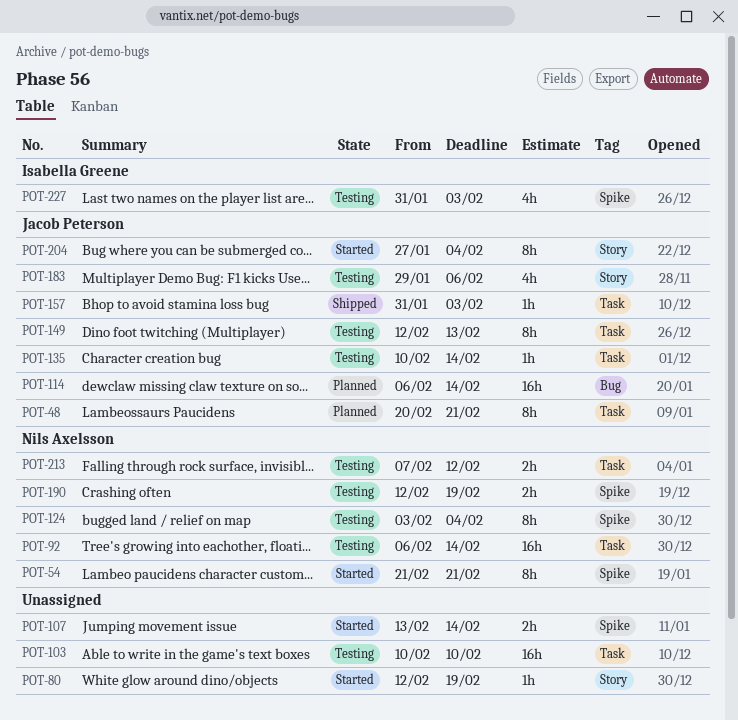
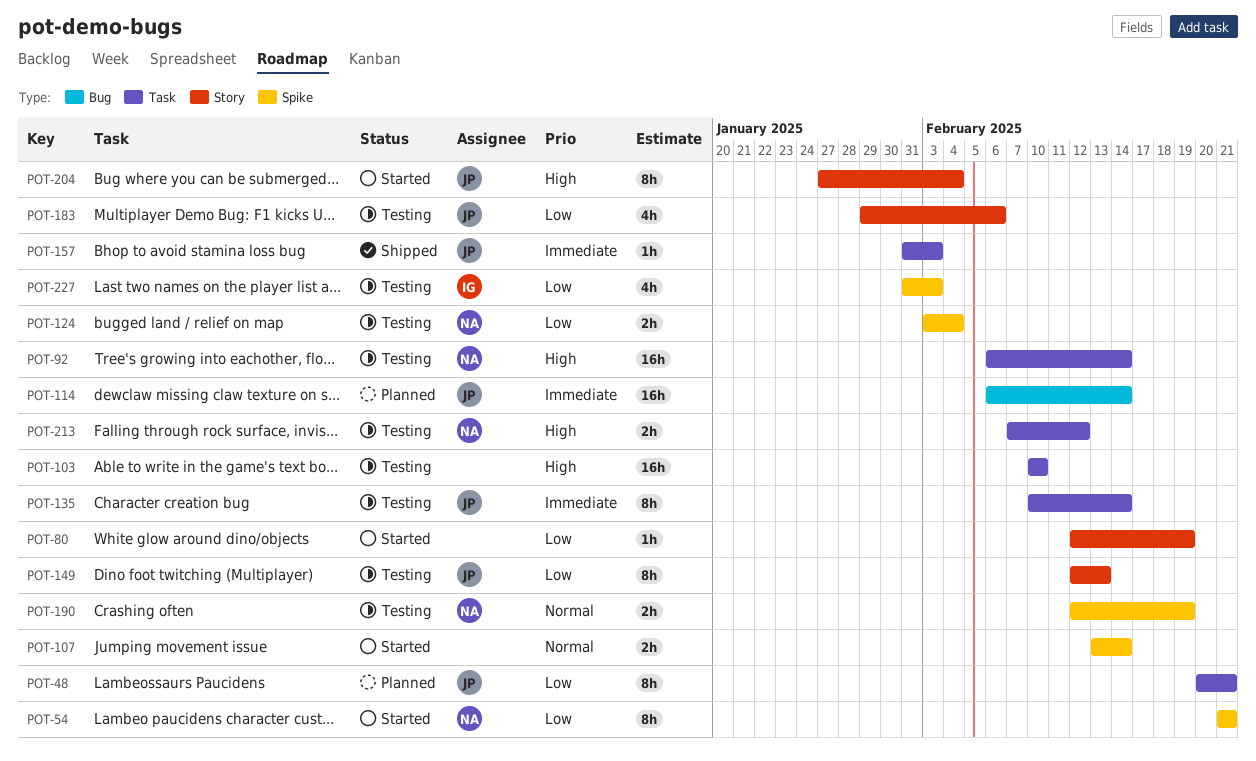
POT-124, estimate: 8h -> 2h
POT-135, estimate: 1h -> 8h
POT-149, label: Task -> Story

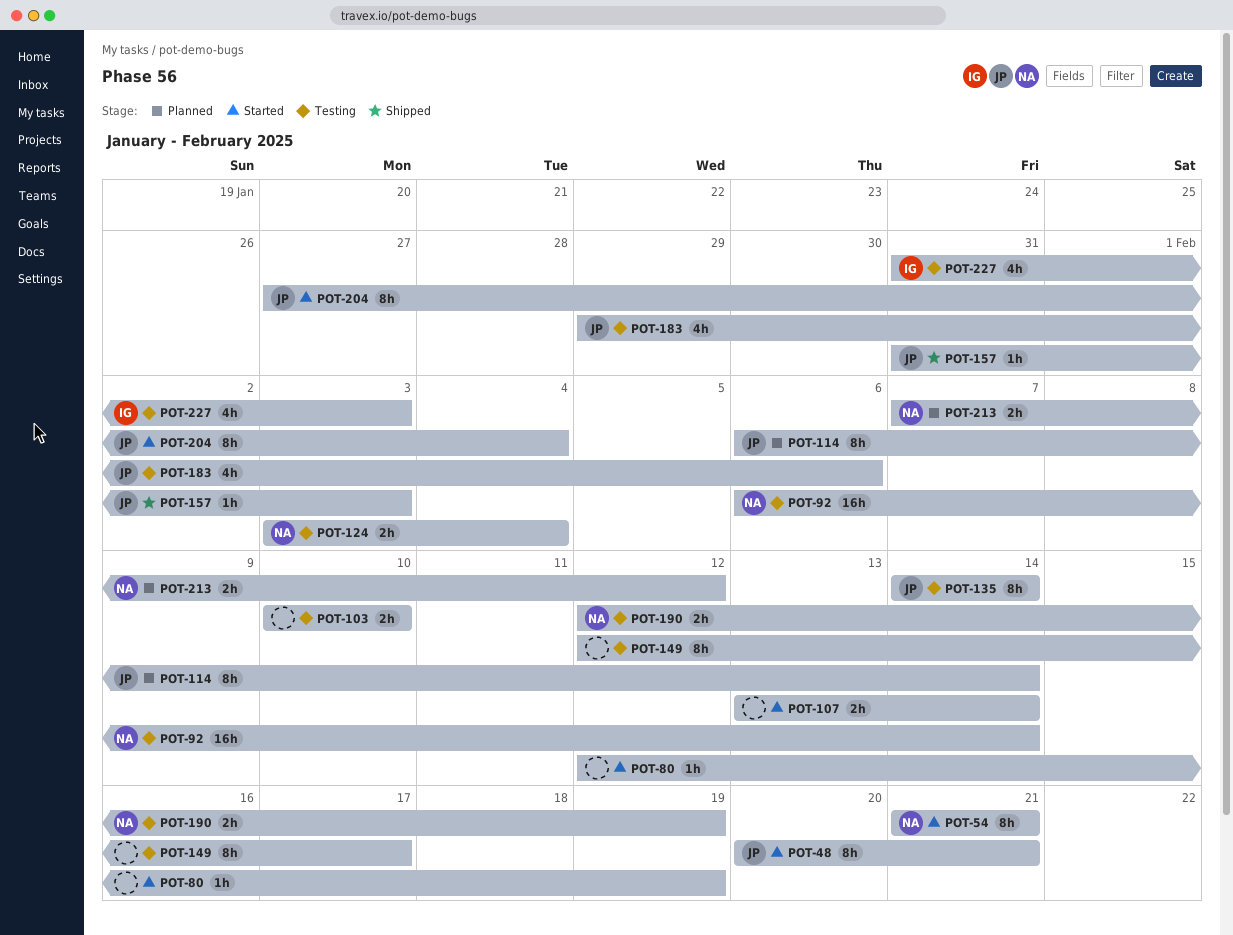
POT-48, status: Planned -> Started
POT-103, estimate: 16h -> 2h
POT-114, estimate: 16h -> 8h
POT-135, start: Feb 10 -> Feb 14
POT-149, owner: JP -> none
POT-149, due: Feb 13 -> Feb 17
POT-213, status: Testing -> Planned

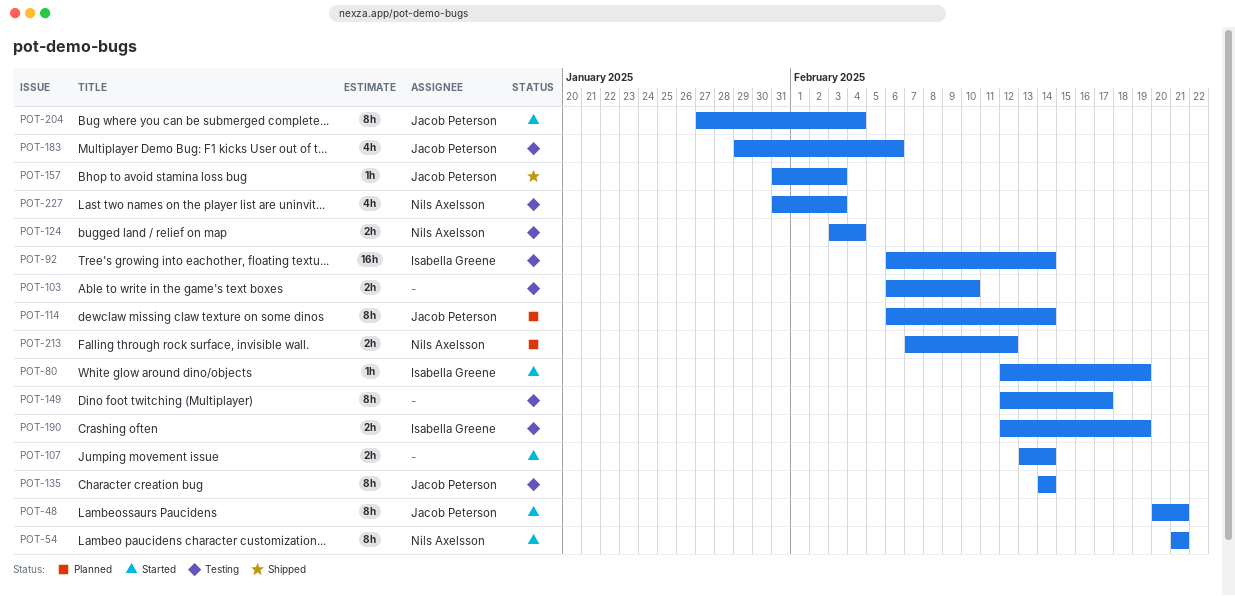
POT-80, owner: none -> Isabella Greene
POT-92, owner: Nils Axelsson -> Isabella Greene
POT-103, start: Feb 10 -> Feb 6
POT-190, owner: Nils Axelsson -> Isabella Greene
POT-227, owner: Isabella Greene -> Nils Axelsson

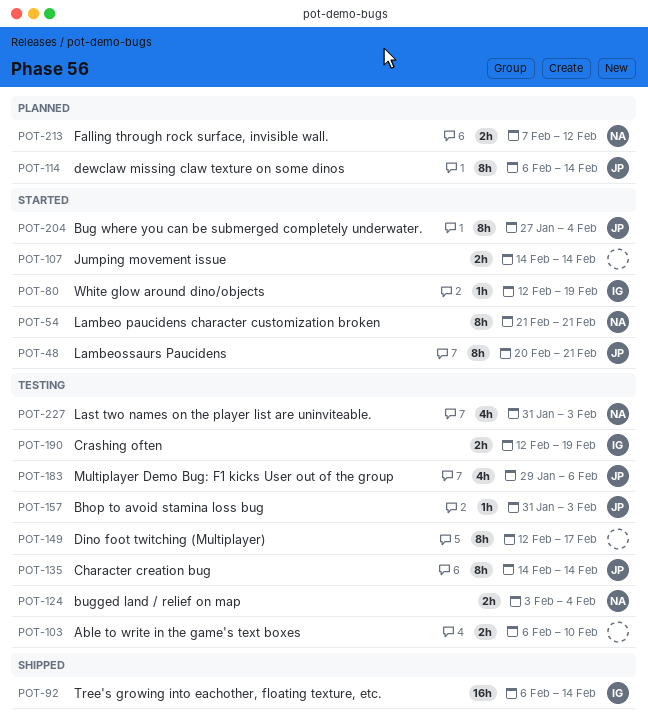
POT-92, status: Testing -> Shipped
POT-107, start: Feb 13 -> Feb 14
POT-157, status: Shipped -> Testing

